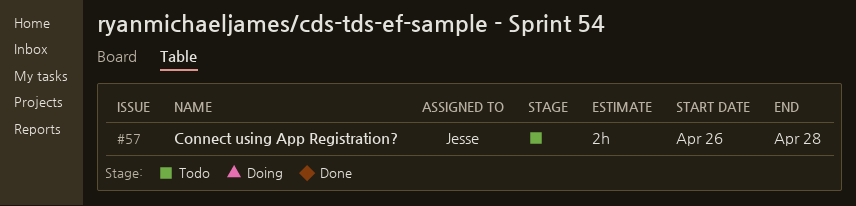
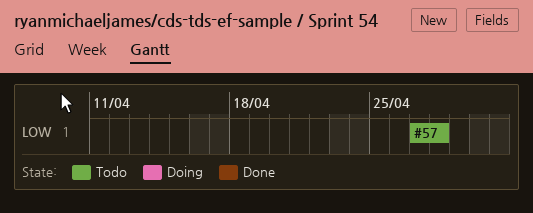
#57, start: Apr 26 -> Apr 27

